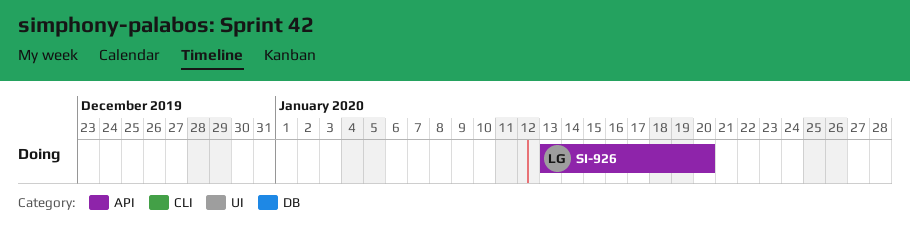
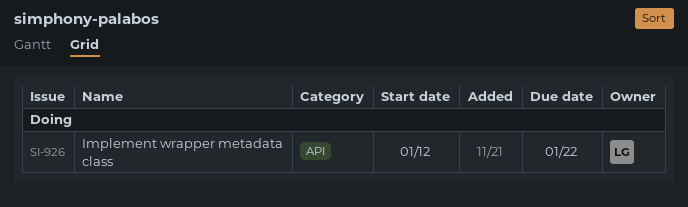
SI-926, start: Jan 13 -> Jan 12
SI-926, due: Jan 20 -> Jan 22

